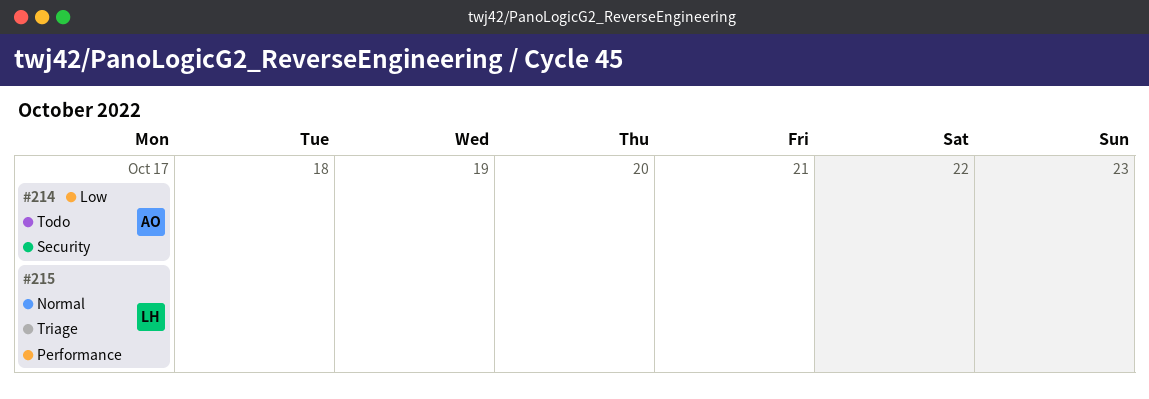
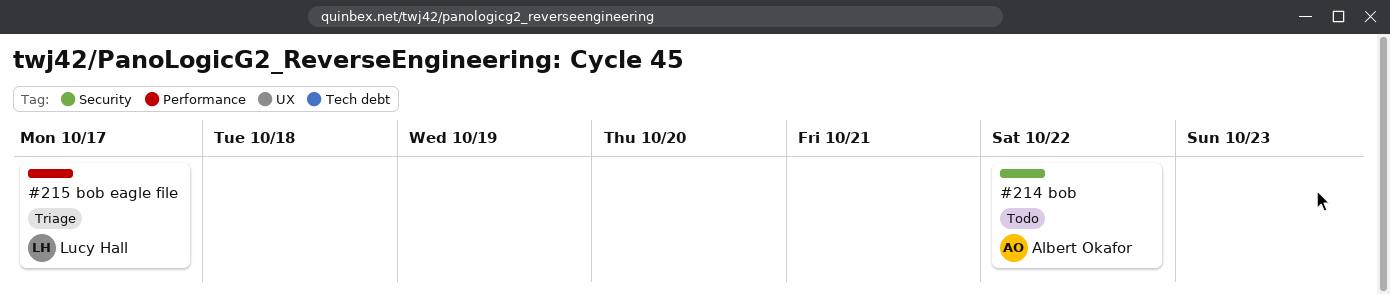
#214, due: Oct 17 -> Oct 22

